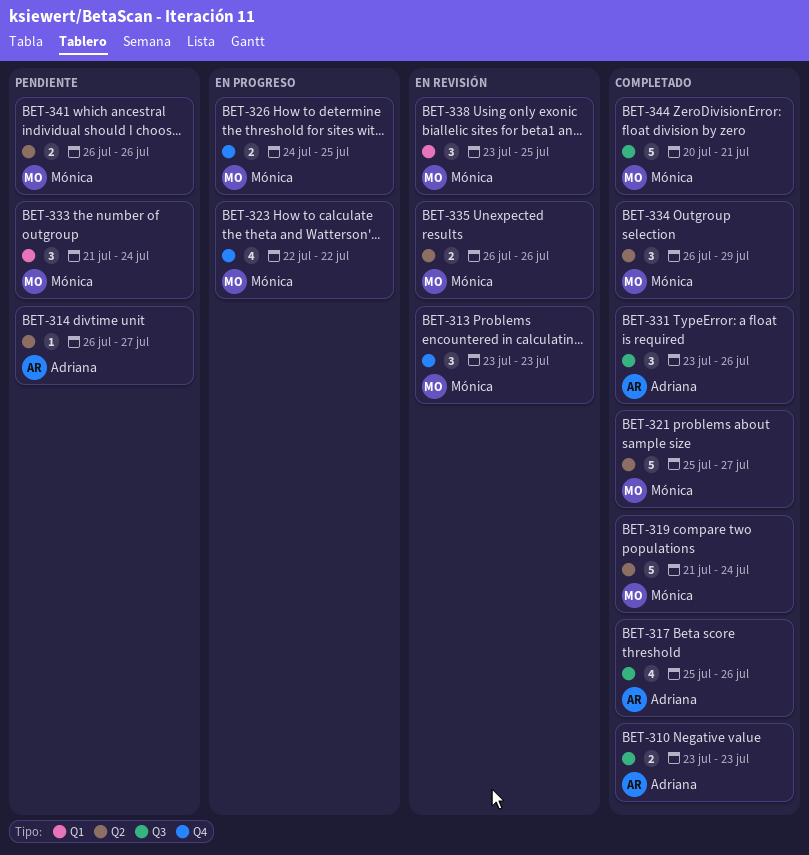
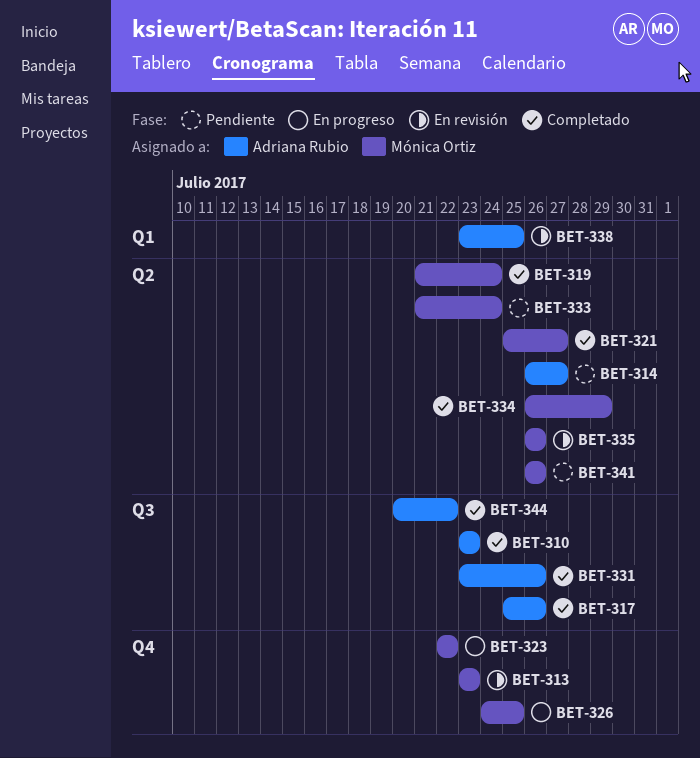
BET-333, label: Q1 -> Q2
BET-338, owner: Mónica Ortiz -> Adriana Rubio
BET-344, owner: Mónica Ortiz -> Adriana Rubio
BET-344, due: Jul 21 -> Jul 22

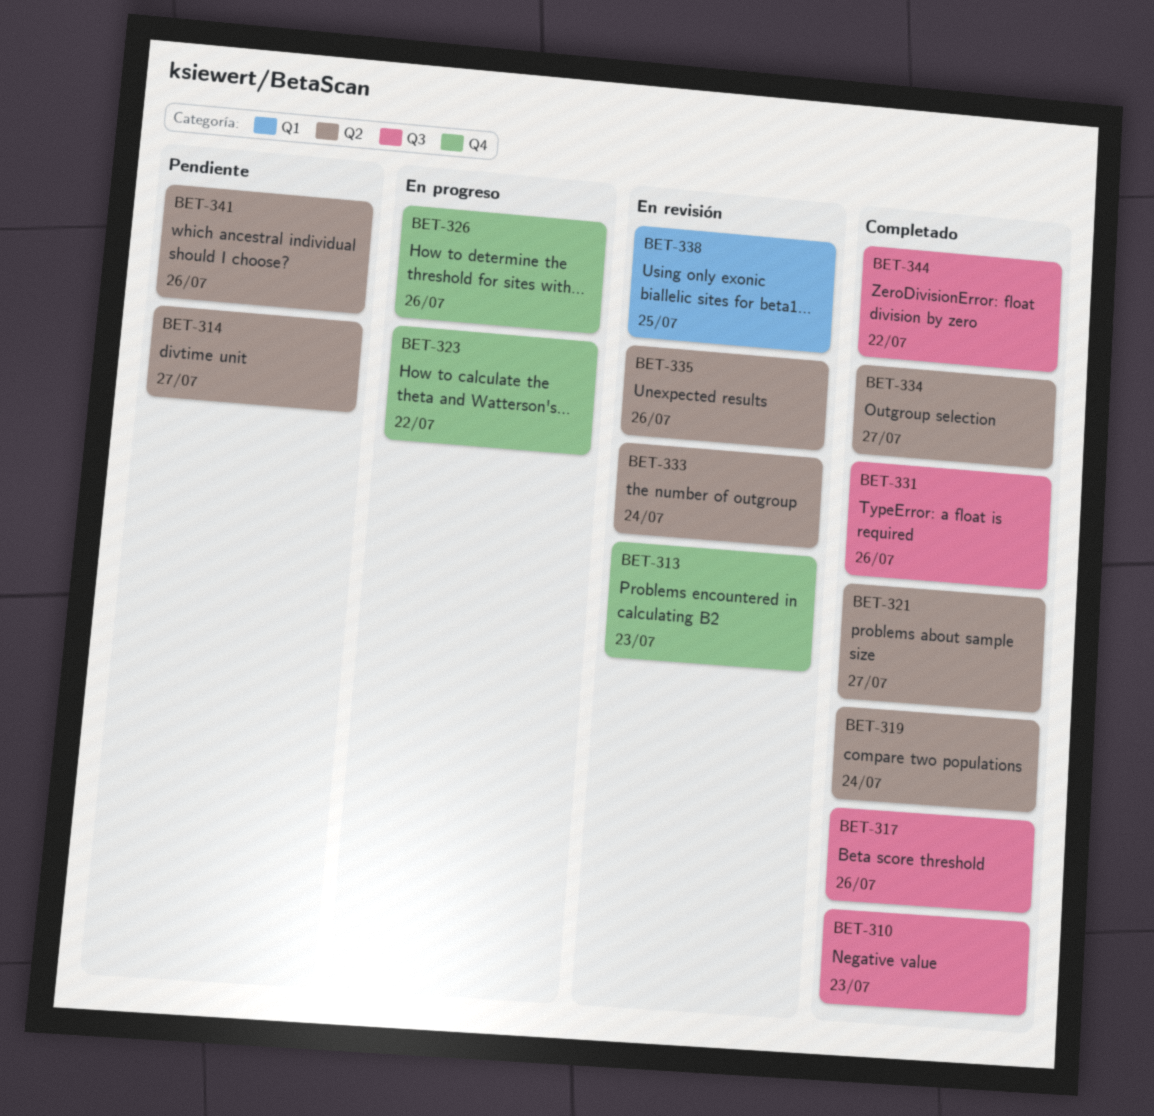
BET-326, due: Jul 25 -> Jul 26
BET-333, status: Pendiente -> En revisión
BET-334, due: Jul 29 -> Jul 27

